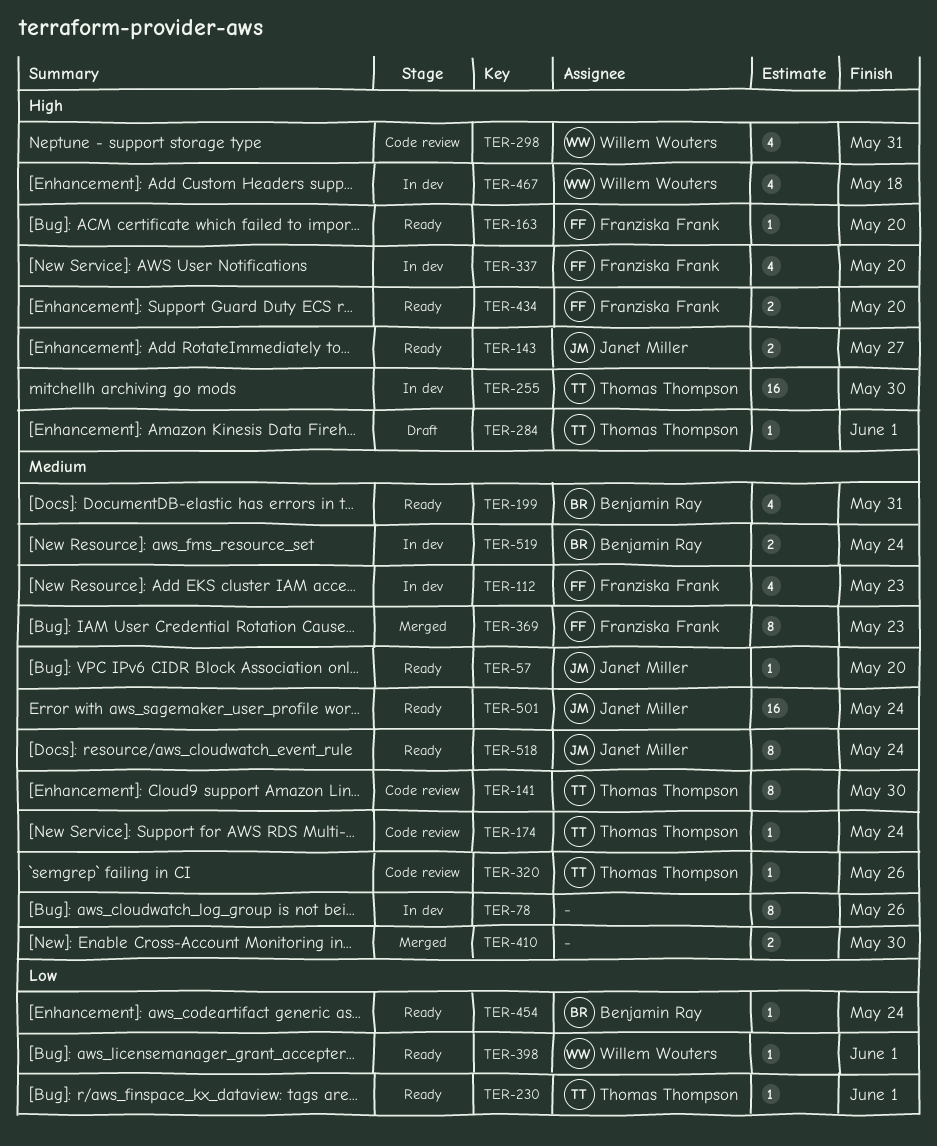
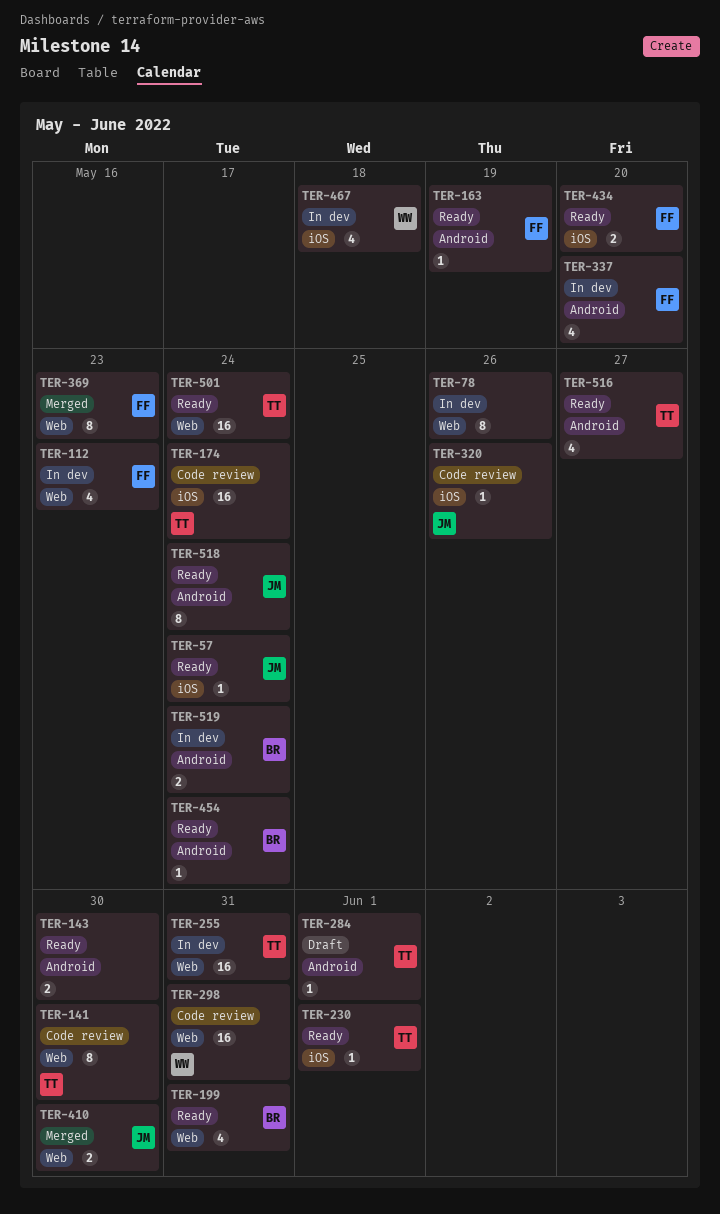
TER-57, due: May 20 -> May 24
TER-143, owner: Janet Miller -> none
TER-143, due: May 27 -> May 30
TER-163, due: May 20 -> May 19
TER-174, estimate: 1 -> 16
TER-255, due: May 30 -> May 31
TER-298, estimate: 4 -> 16
TER-320, owner: Thomas Thompson -> Janet Miller
TER-398: present -> none
TER-410, owner: none -> Janet Miller
TER-501, owner: Janet Miller -> Thomas Thompson
TER-516: none -> present

